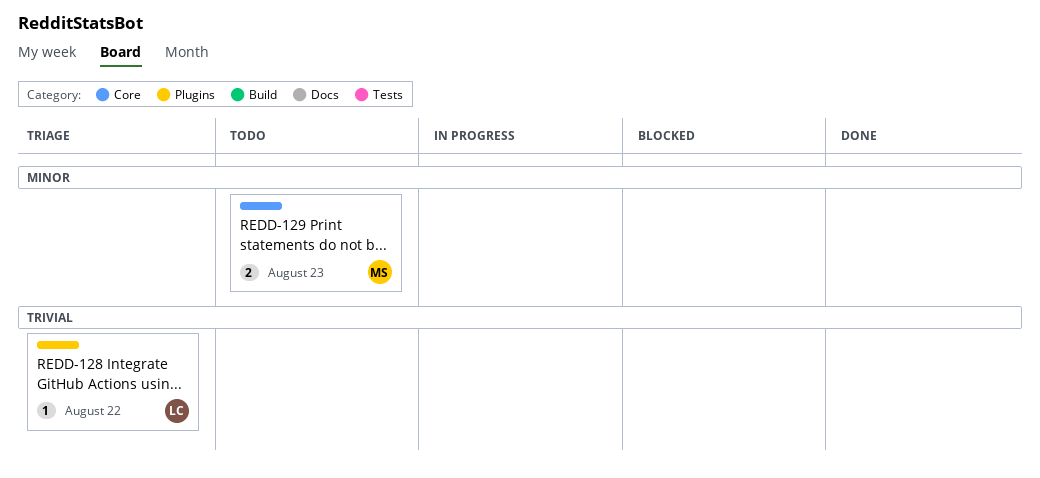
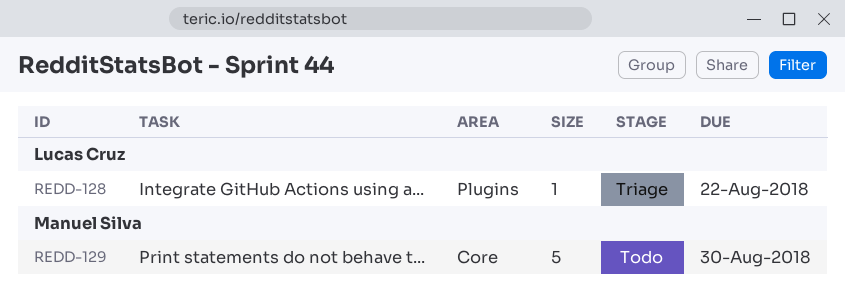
REDD-129, estimate: 2 -> 5
REDD-129, due: Aug 23 -> Aug 30

